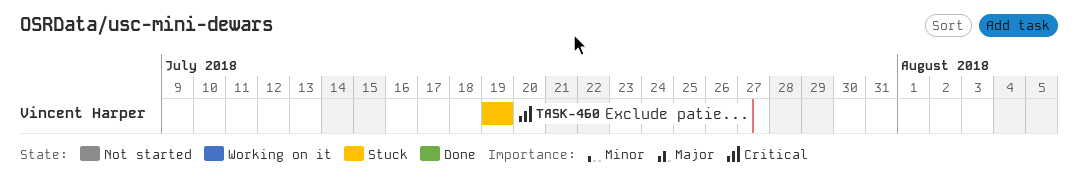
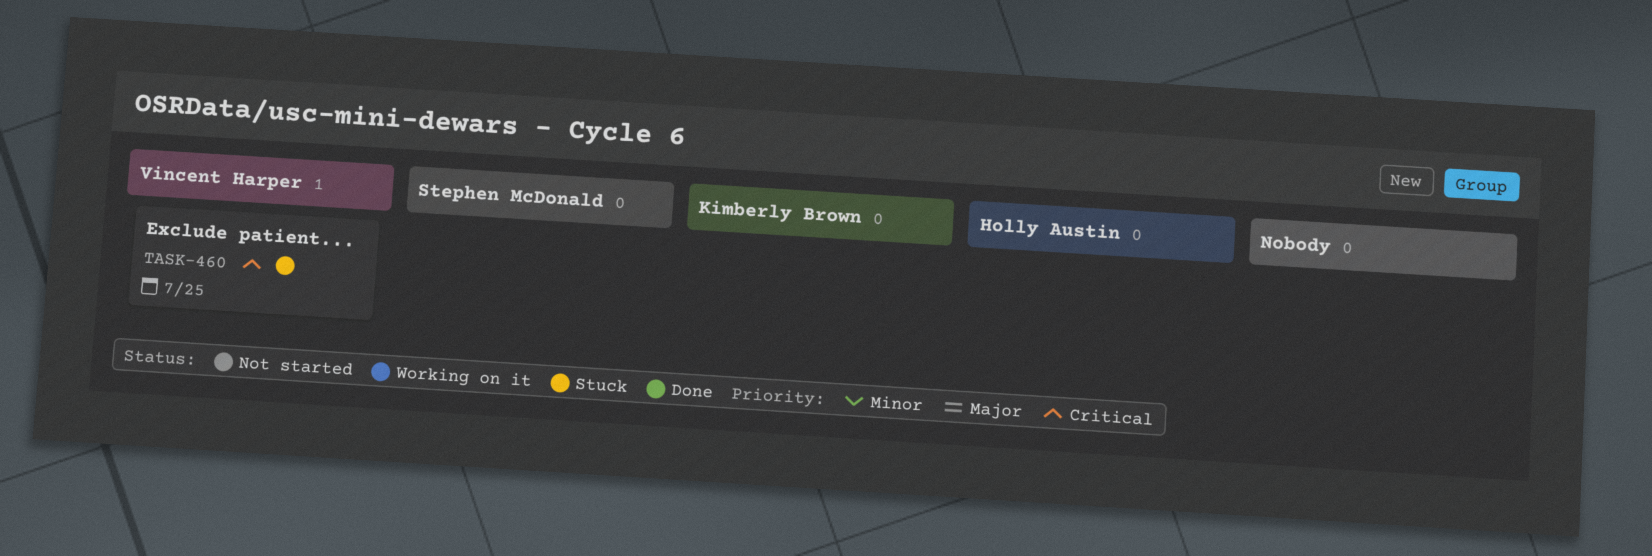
TASK-460, due: Jul 19 -> Jul 25

